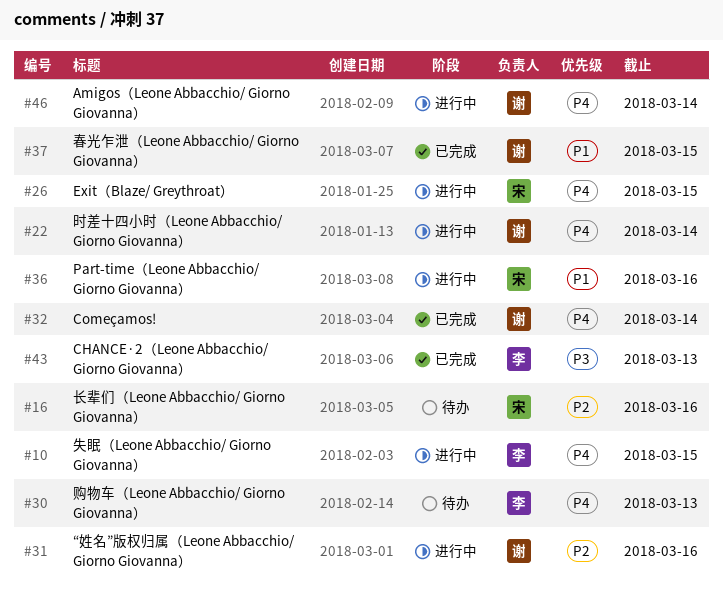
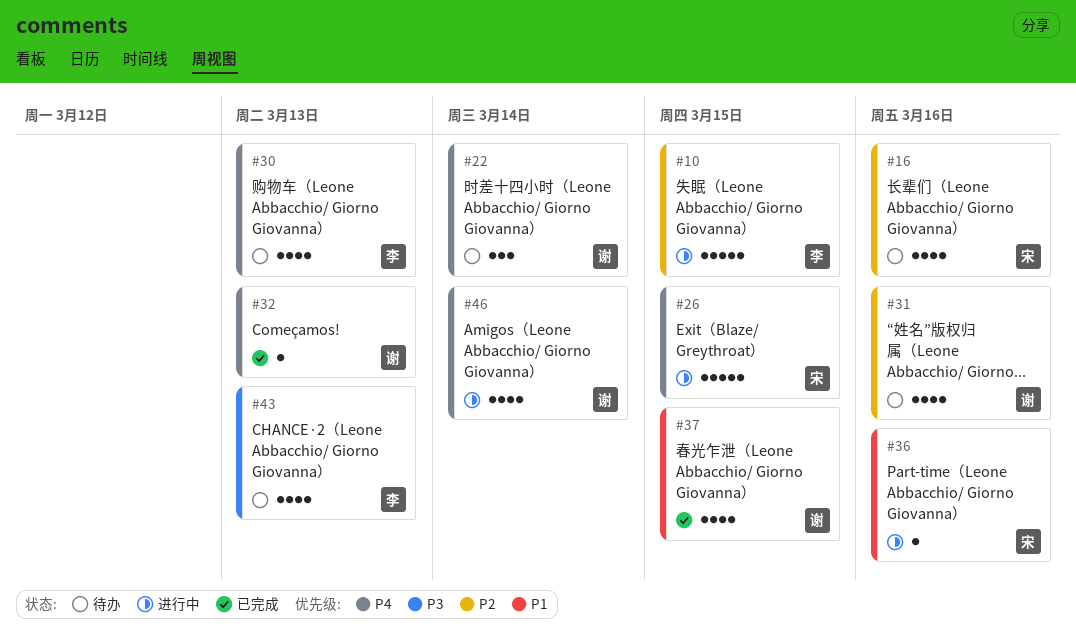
#10, priority: P4 -> P2
#22, status: 进行中 -> 待办
#31, status: 进行中 -> 待办
#32, due: Mar 14 -> Mar 13
#43, status: 已完成 -> 待办

